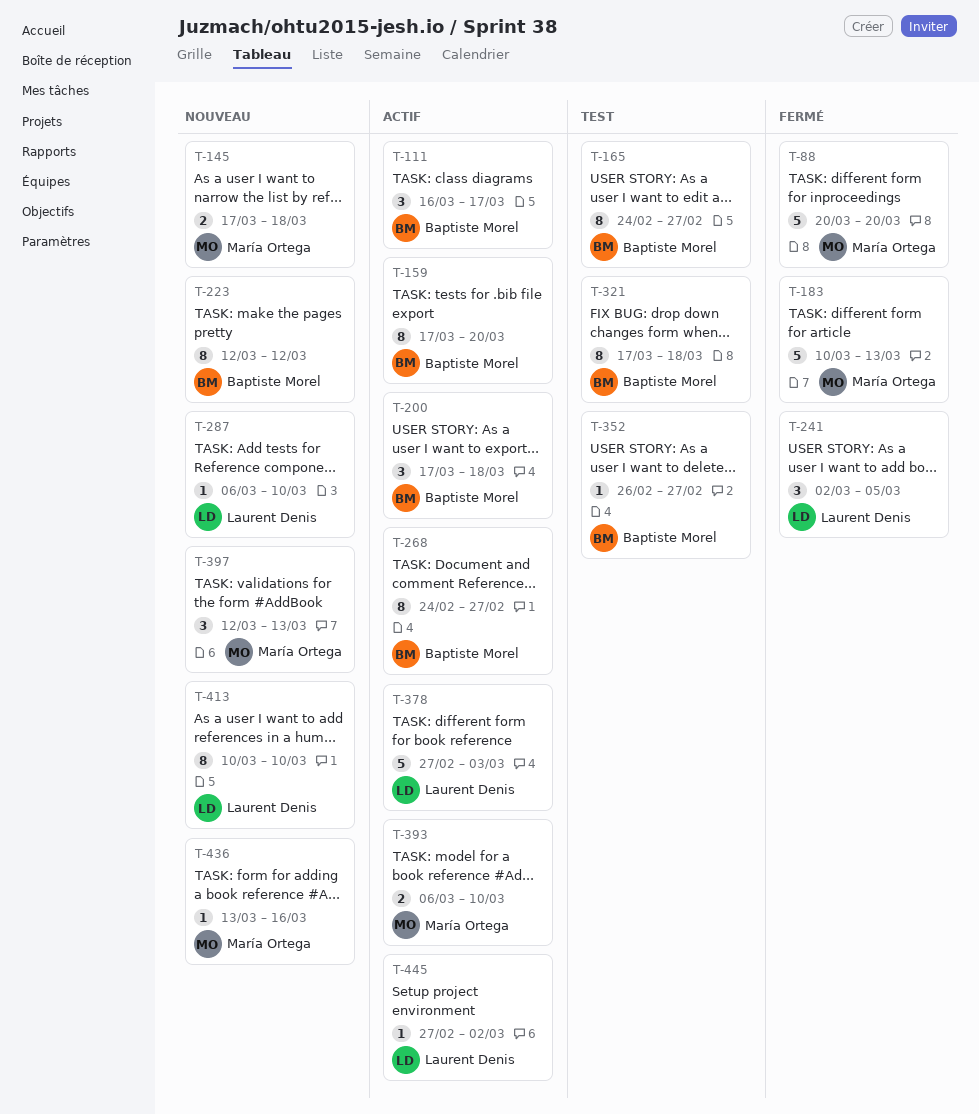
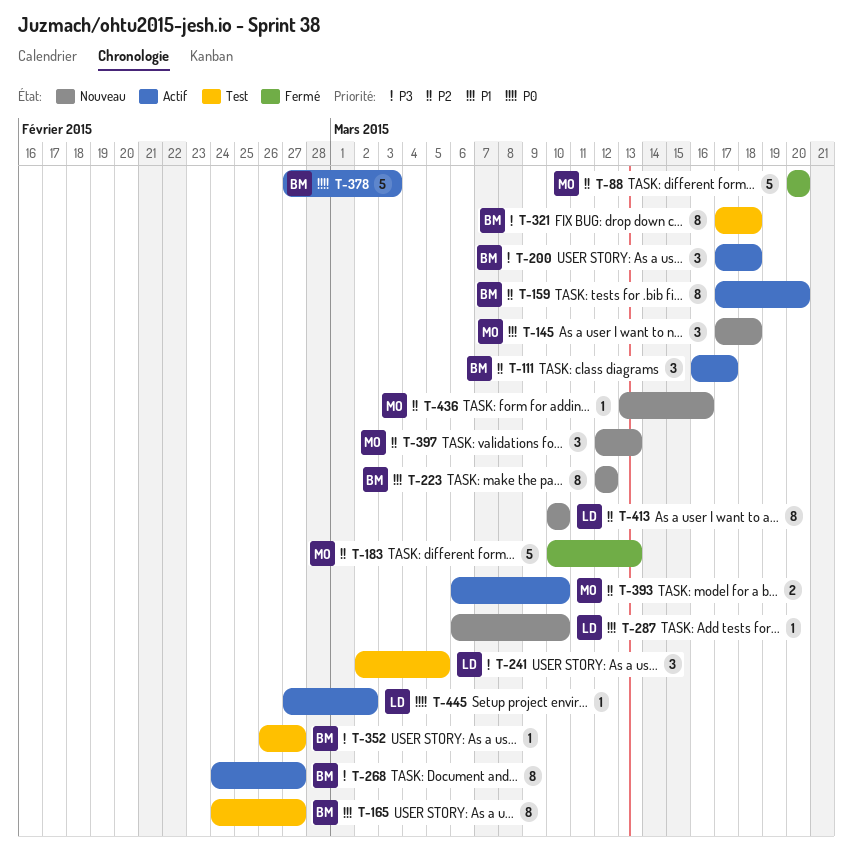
T-145, estimate: 2 -> 3
T-241, status: Fermé -> Test
T-378, owner: Laurent Denis -> Baptiste Morel

